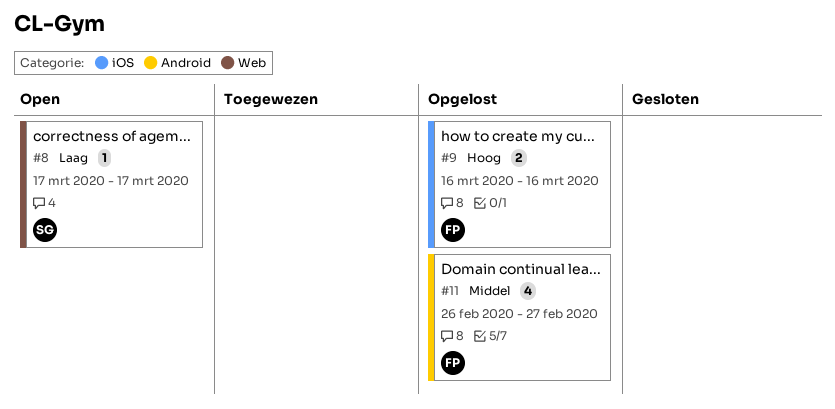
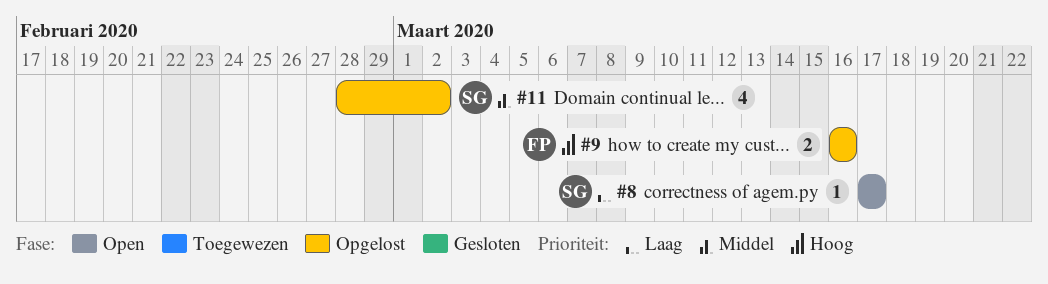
#11, owner: FP -> SG
#11, start: Feb 26 -> Feb 28
#11, due: Feb 27 -> Mar 2

